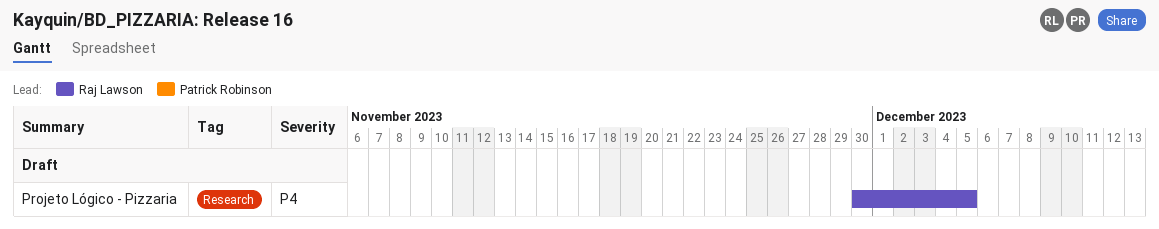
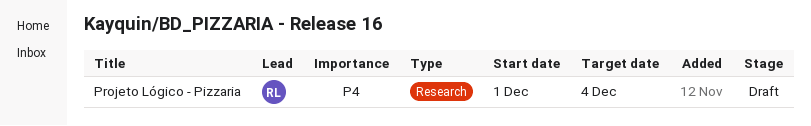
Projeto Lógico - Pizzaria, start: Nov 30 -> Dec 1
Projeto Lógico - Pizzaria, due: Dec 5 -> Dec 4

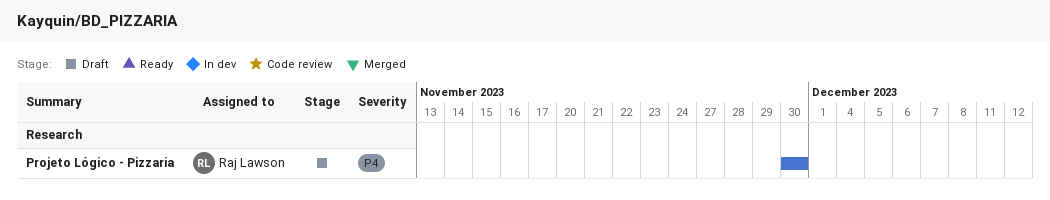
Projeto Lógico - Pizzaria, start: Dec 1 -> Nov 30
Projeto Lógico - Pizzaria, due: Dec 4 -> Nov 30

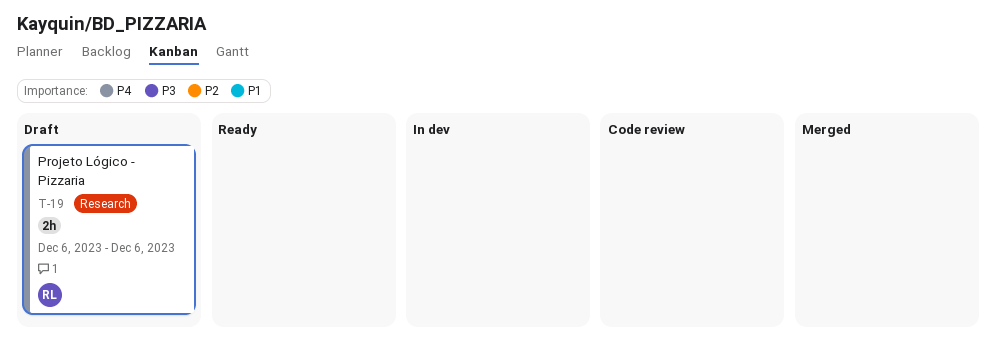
Projeto Lógico - Pizzaria, start: Nov 30 -> Dec 6
Projeto Lógico - Pizzaria, due: Nov 30 -> Dec 6

